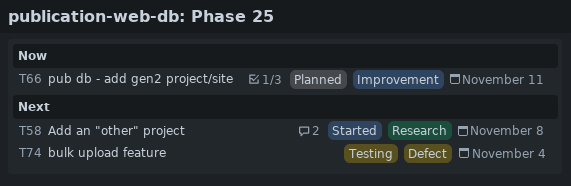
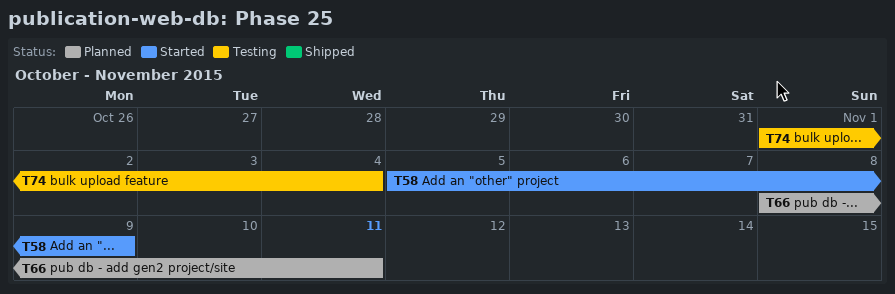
T58, due: Nov 8 -> Nov 9

